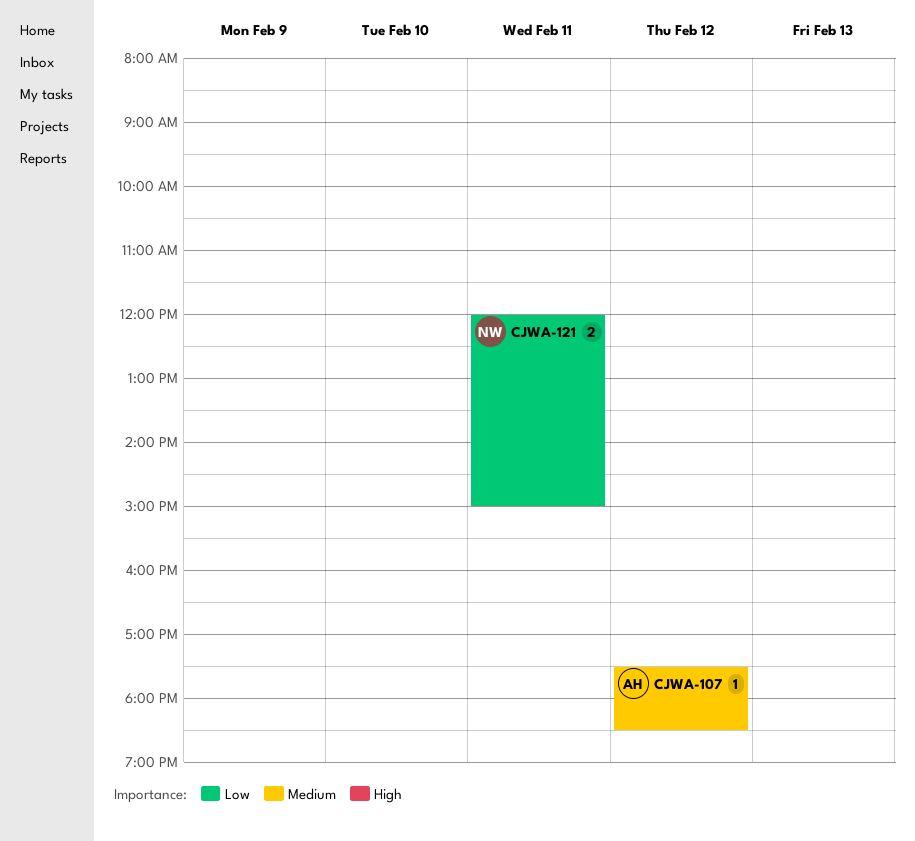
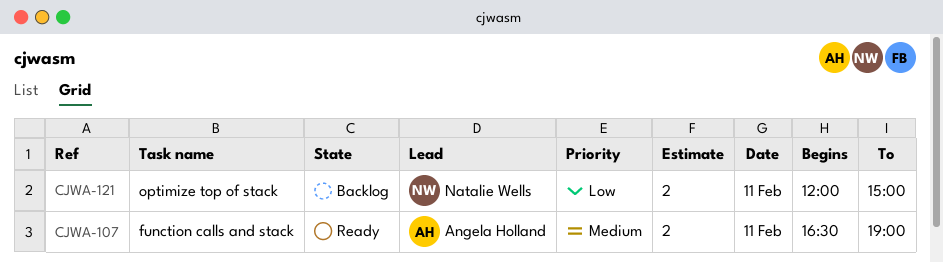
CJWA-107, estimate: 1 -> 2
CJWA-107, day: Feb 12 -> Feb 11
CJWA-107, begins: 17:30 -> 16:30
CJWA-107, ends: 18:30 -> 19:00

